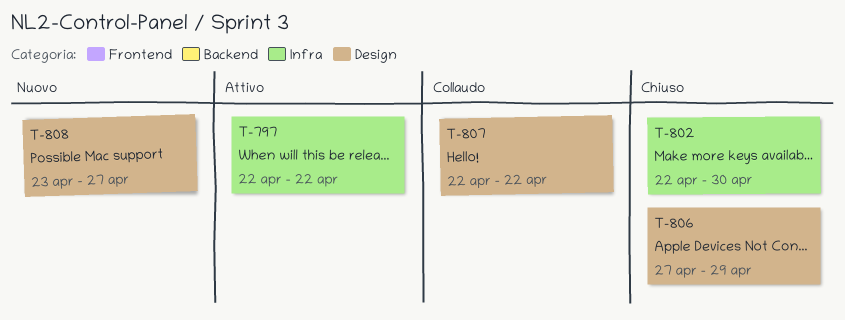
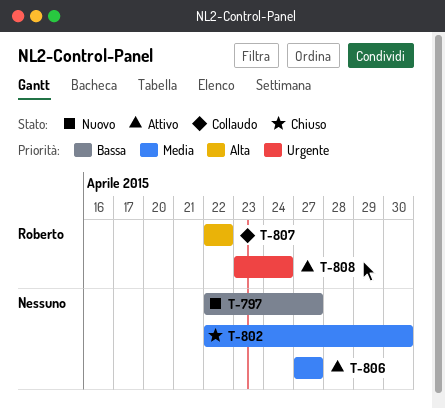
T-797, status: Attivo -> Nuovo
T-797, due: Apr 22 -> Apr 27
T-806, status: Chiuso -> Attivo
T-806, due: Apr 29 -> Apr 27
T-808, status: Nuovo -> Attivo
T-808, due: Apr 27 -> Apr 24

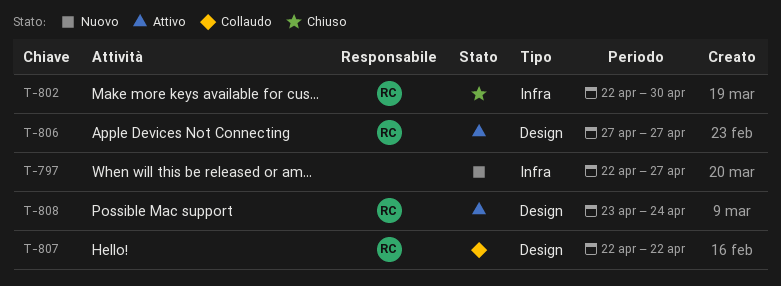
T-802, owner: none -> Roberto
T-806, owner: none -> Roberto

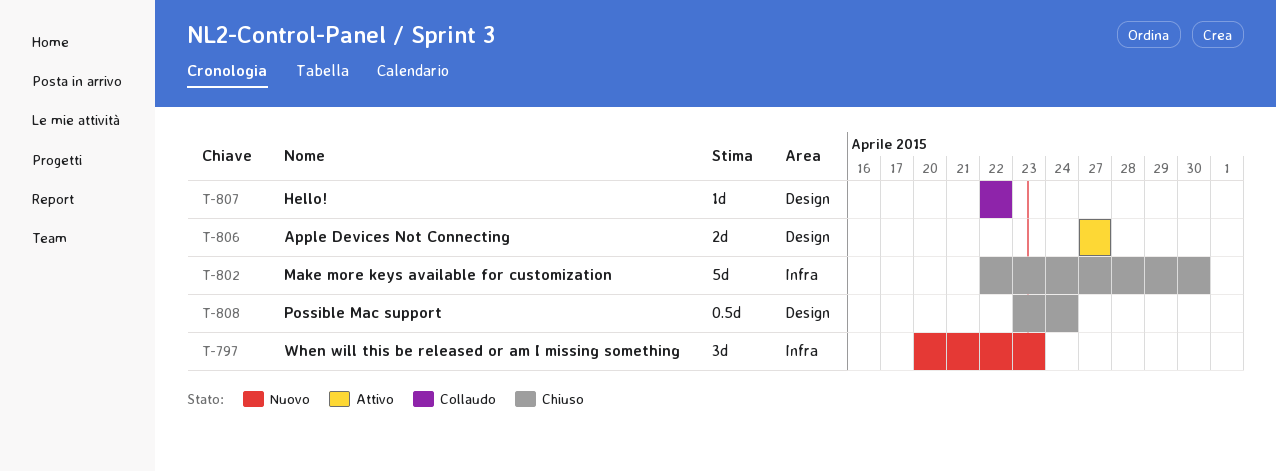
T-797, start: Apr 22 -> Apr 20
T-797, due: Apr 27 -> Apr 23
T-808, status: Attivo -> Chiuso

